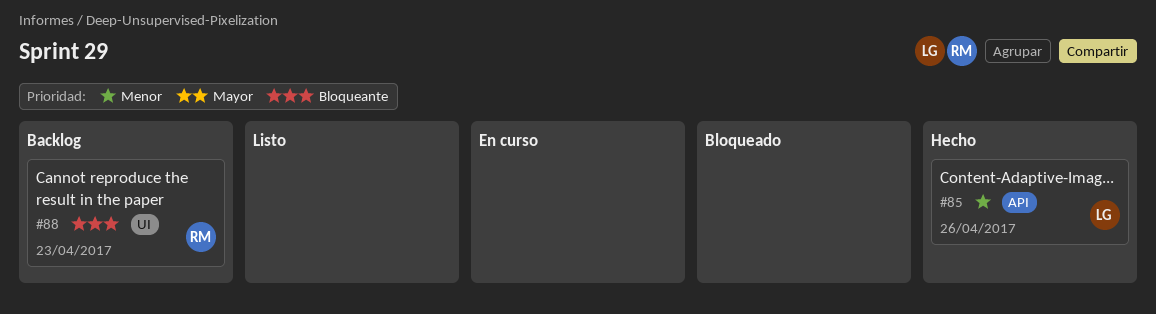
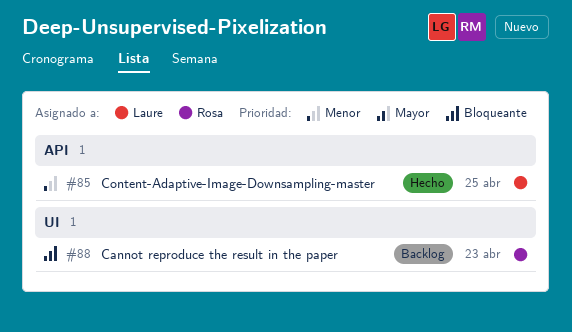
#85, due: Apr 26 -> Apr 25

